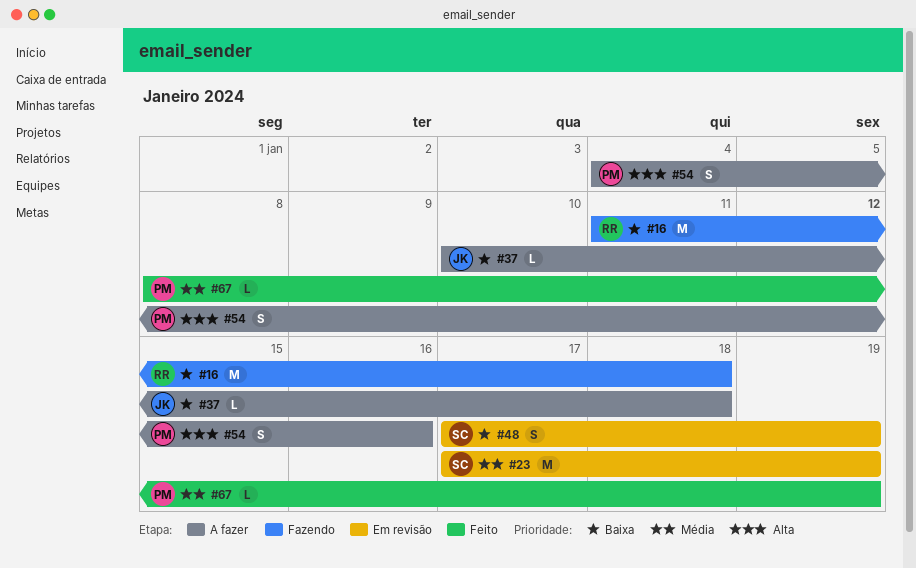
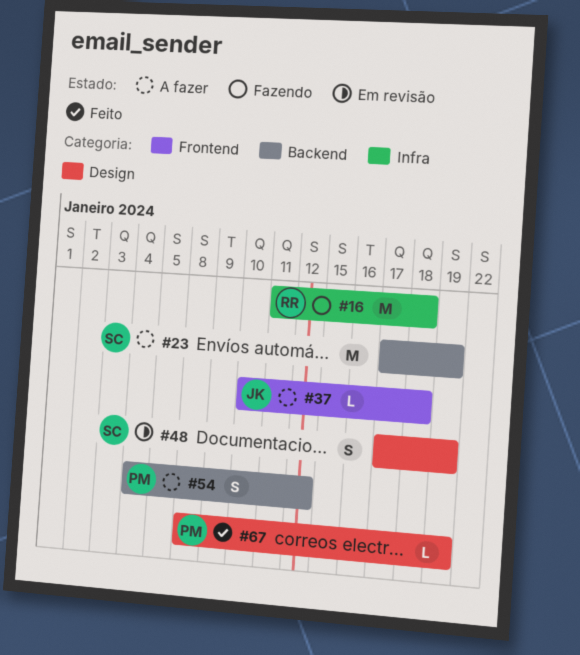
#23, status: Em revisão -> A fazer
#54, due: Jan 16 -> Jan 12

